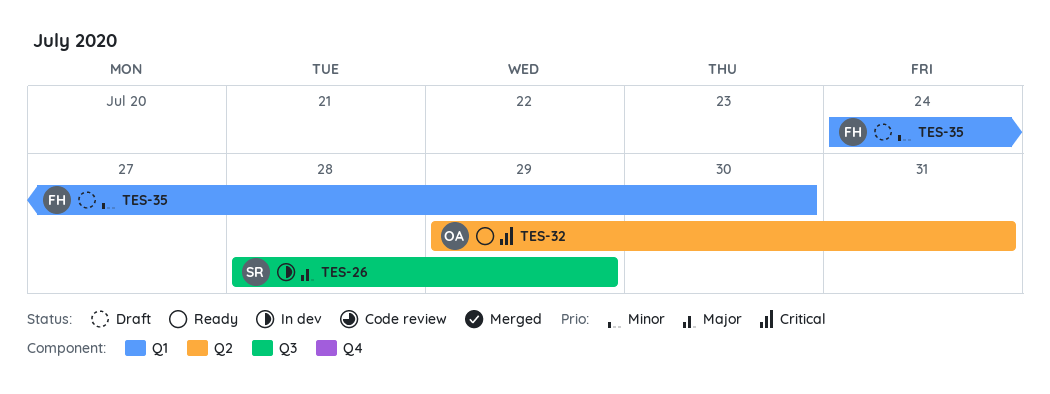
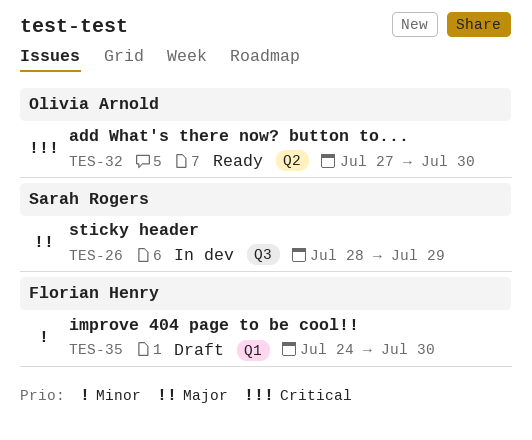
TES-32, start: Jul 29 -> Jul 27
TES-32, due: Jul 31 -> Jul 30

